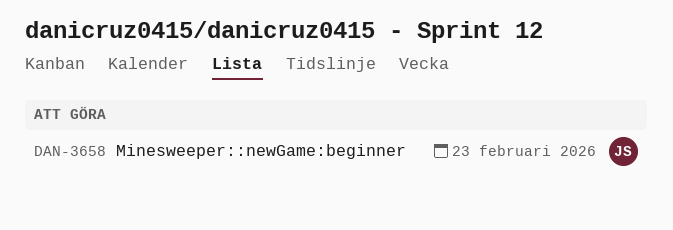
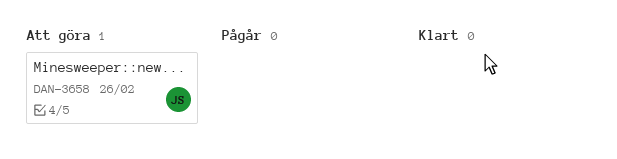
DAN-3658, due: Feb 23 -> Feb 26

